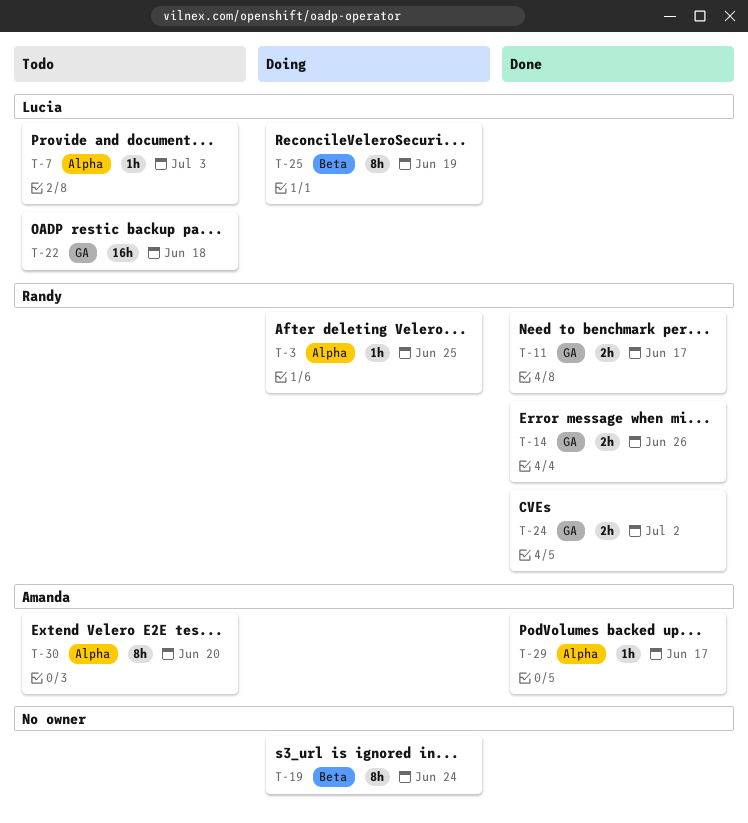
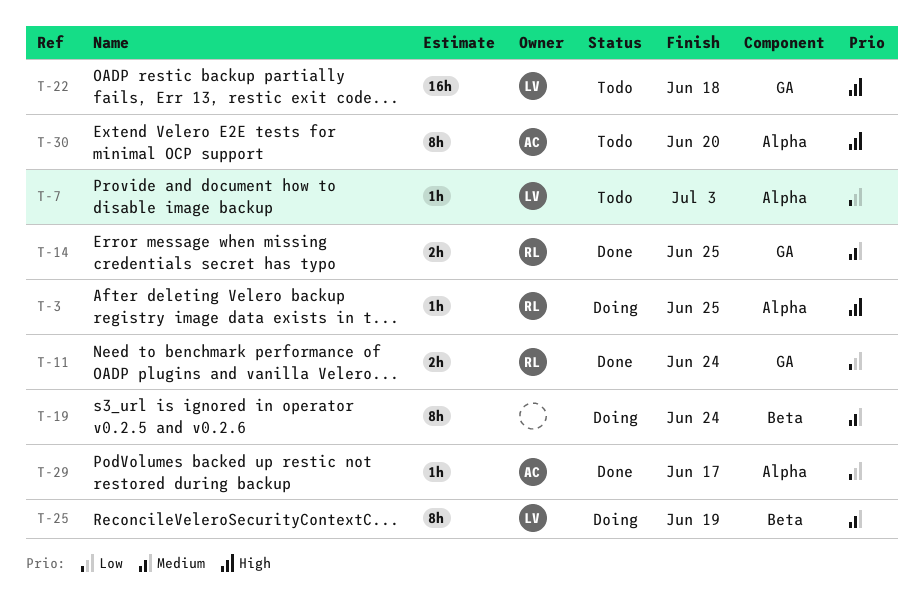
T-11, due: Jun 17 -> Jun 24
T-14, due: Jun 26 -> Jun 25
T-24: present -> none

